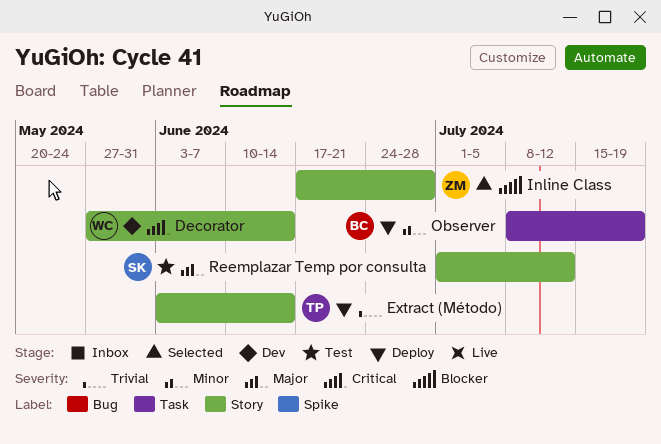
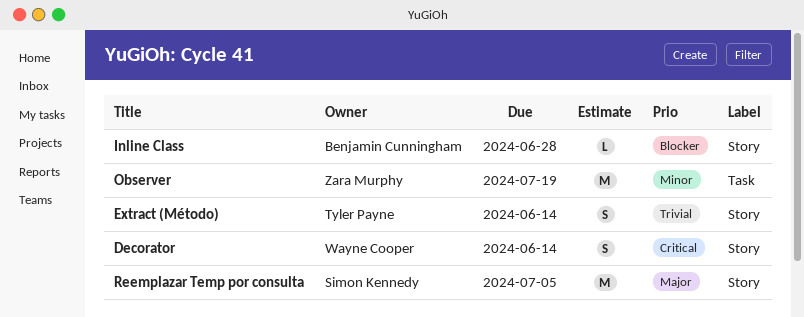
Inline Class, owner: Zara Murphy -> Benjamin Cunningham
Observer, owner: Benjamin Cunningham -> Zara Murphy
Reemplazar Temp por consulta, due: Jul 12 -> Jul 5

